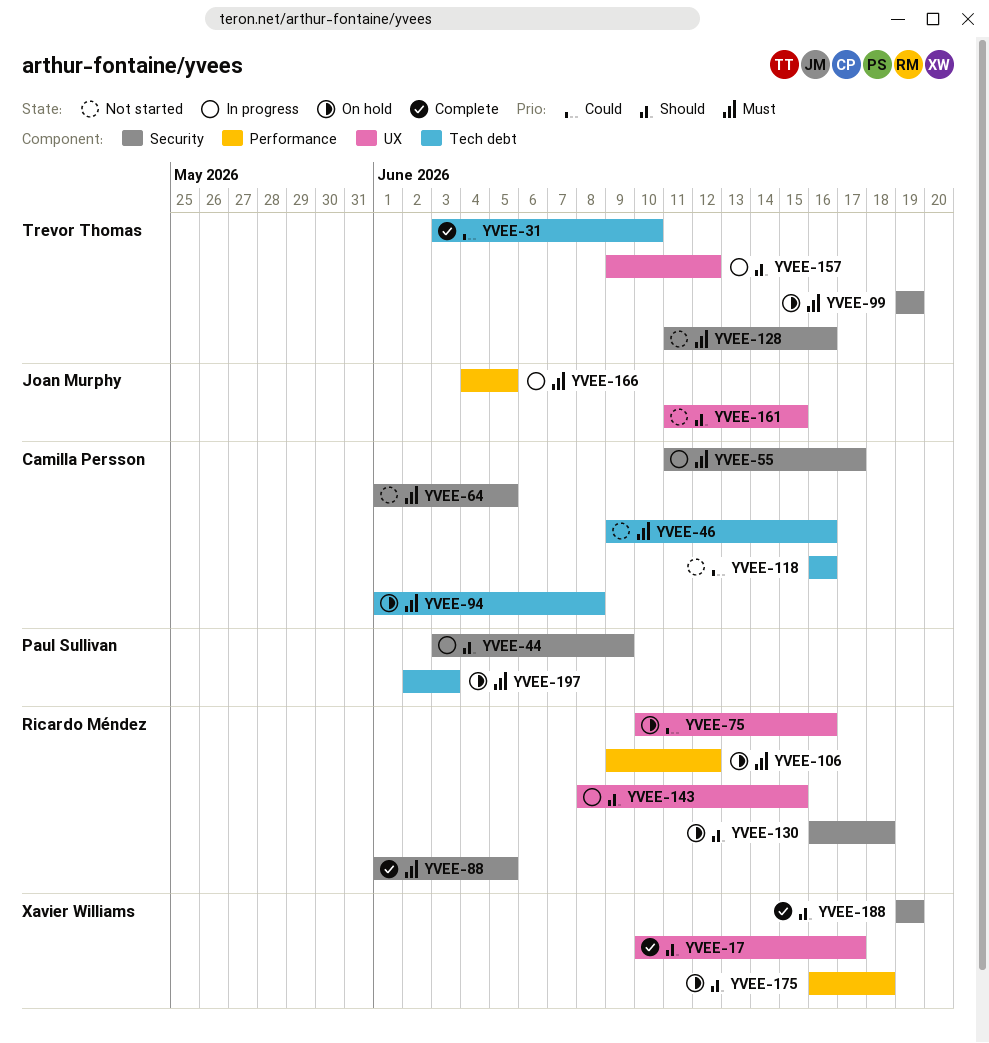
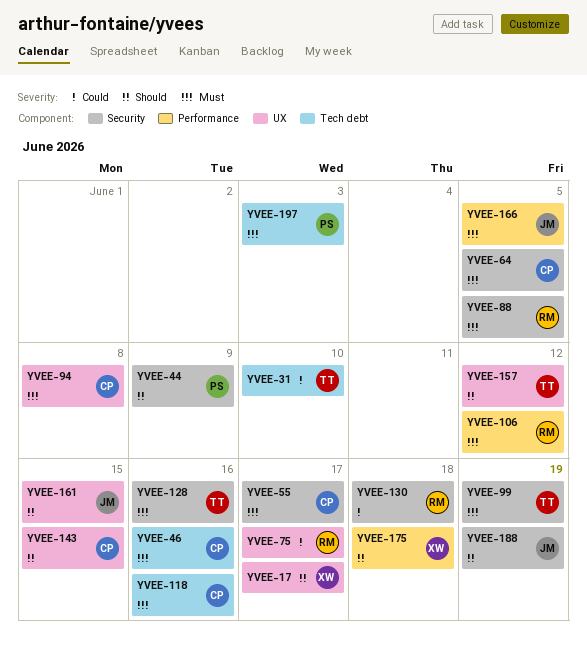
YVEE-75, due: Jun 16 -> Jun 17
YVEE-94, label: Tech debt -> UX
YVEE-118, priority: Could -> Must
YVEE-130, priority: Should -> Could
YVEE-143, owner: Ricardo Méndez -> Camilla Persson
YVEE-188, owner: Xavier Williams -> Joan Murphy

